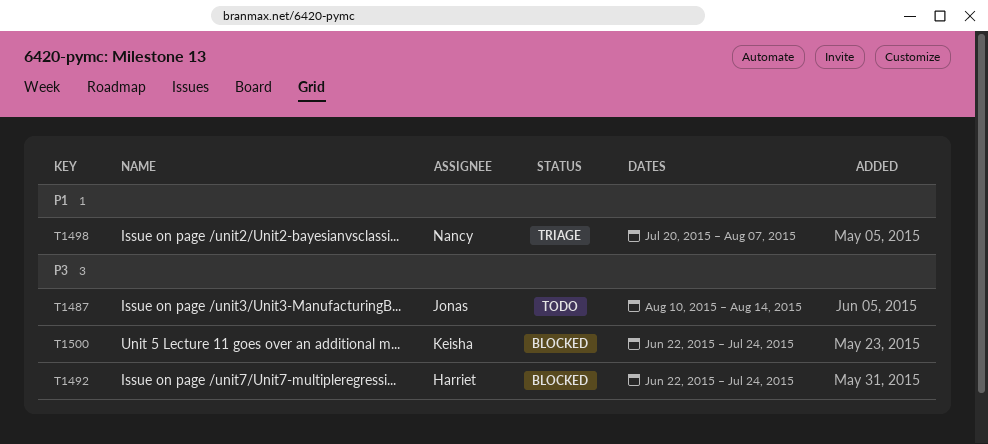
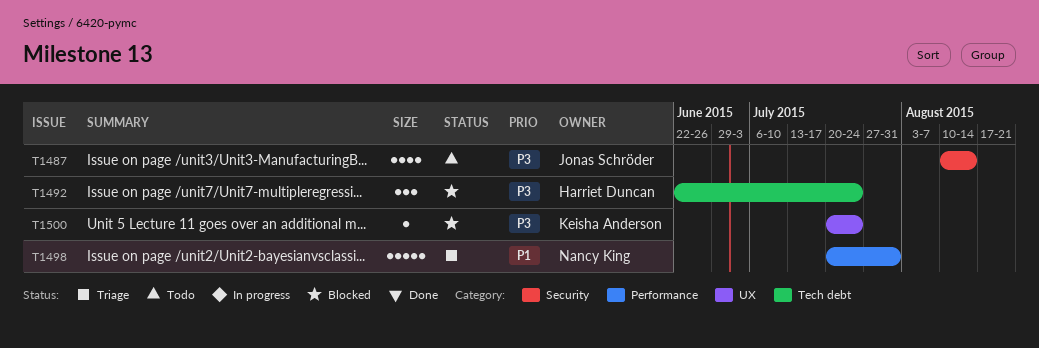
T1498, due: Aug 7 -> Jul 31
T1500, start: Jun 22 -> Jul 20

